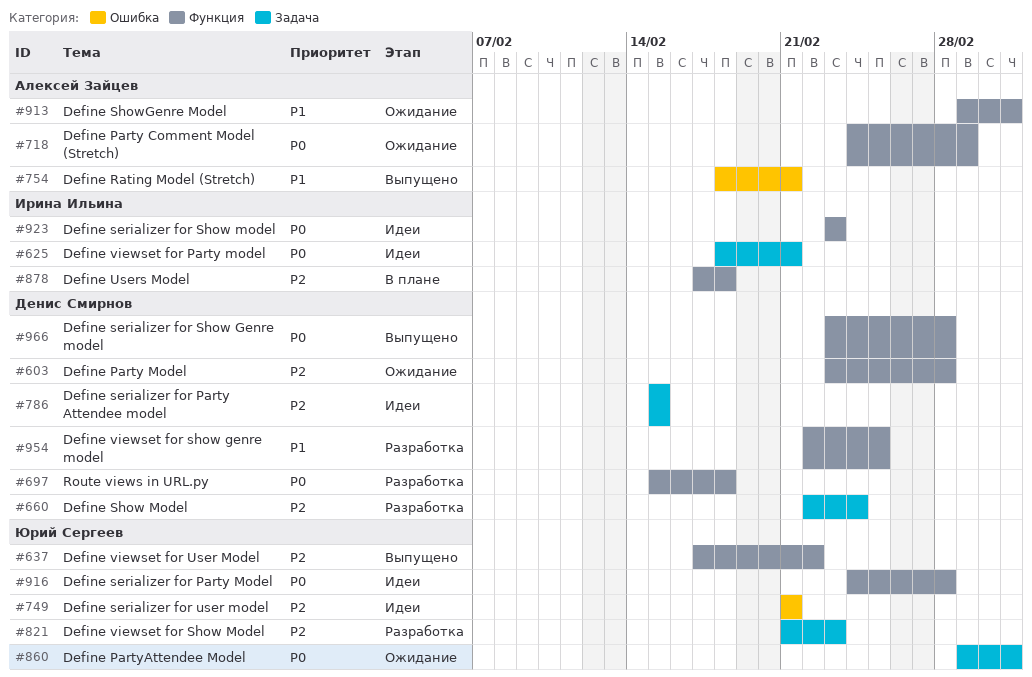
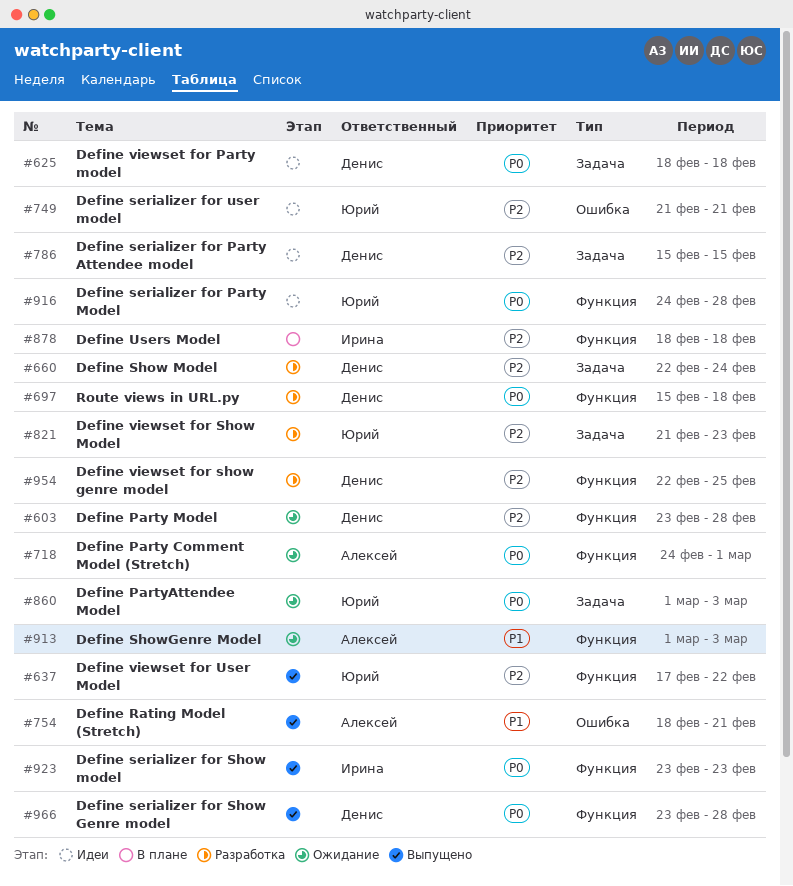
#625, owner: Ирина Ильина -> Денис Смирнов
#625, due: Feb 21 -> Feb 18
#878, start: Feb 17 -> Feb 18
#923, status: Идеи -> Выпущено
#954, priority: P1 -> P2

